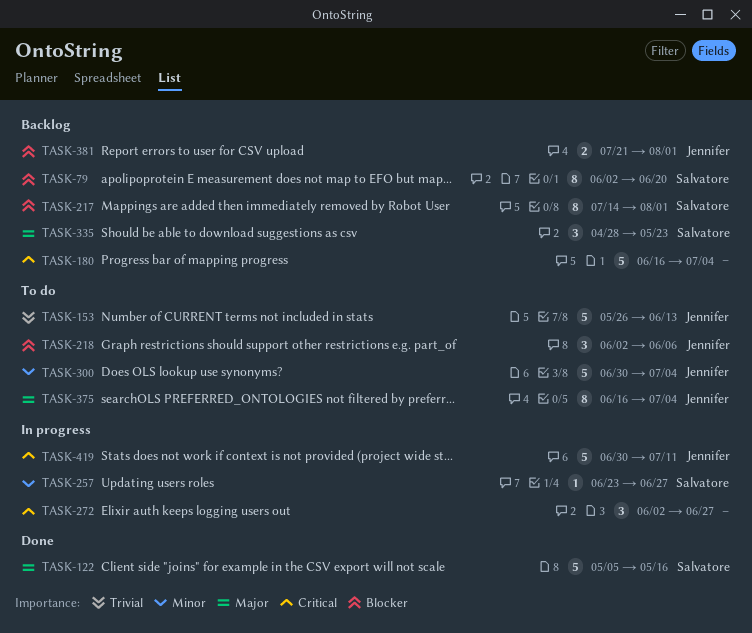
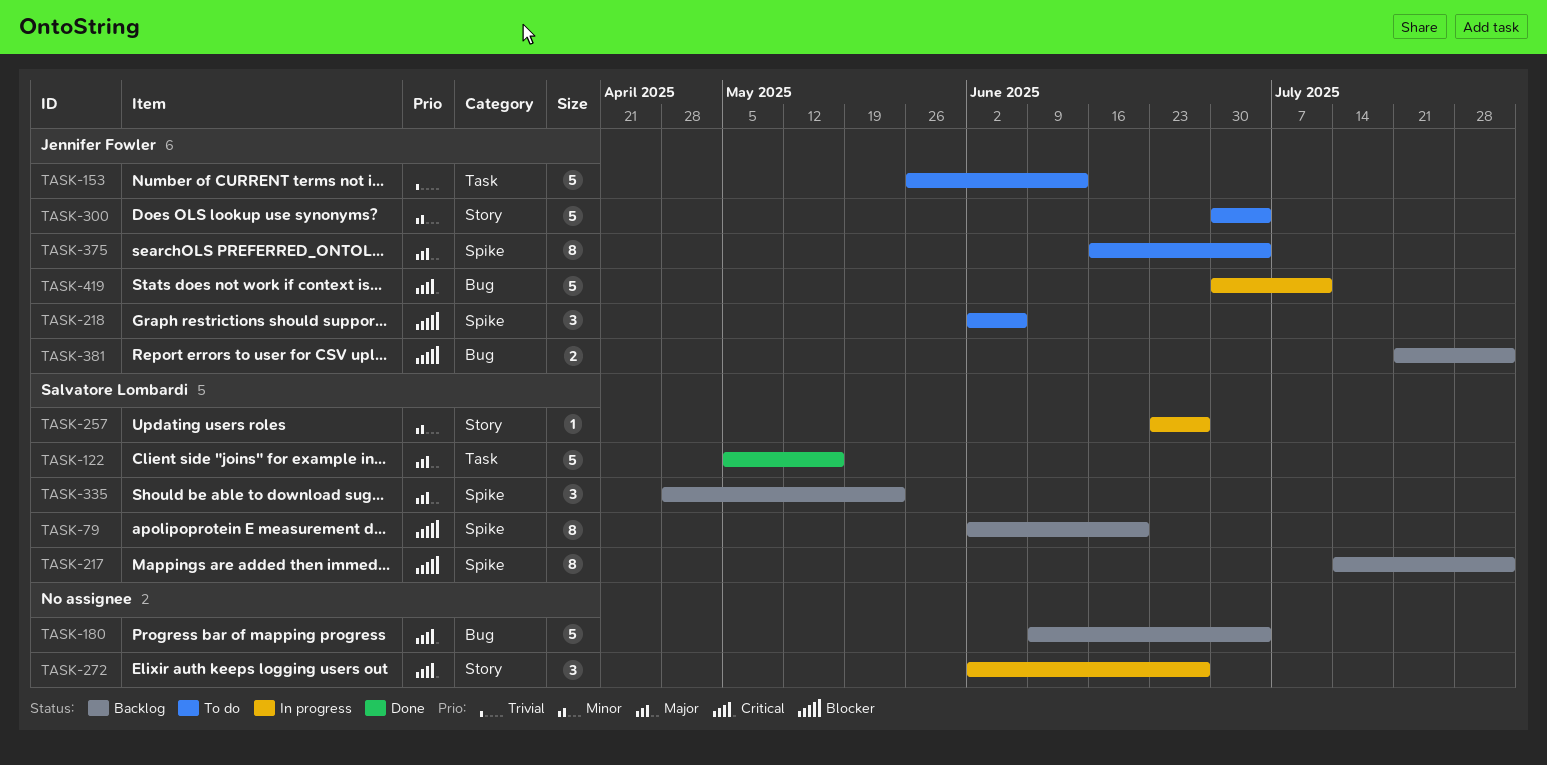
TASK-180, start: Jun 16 -> Jun 9

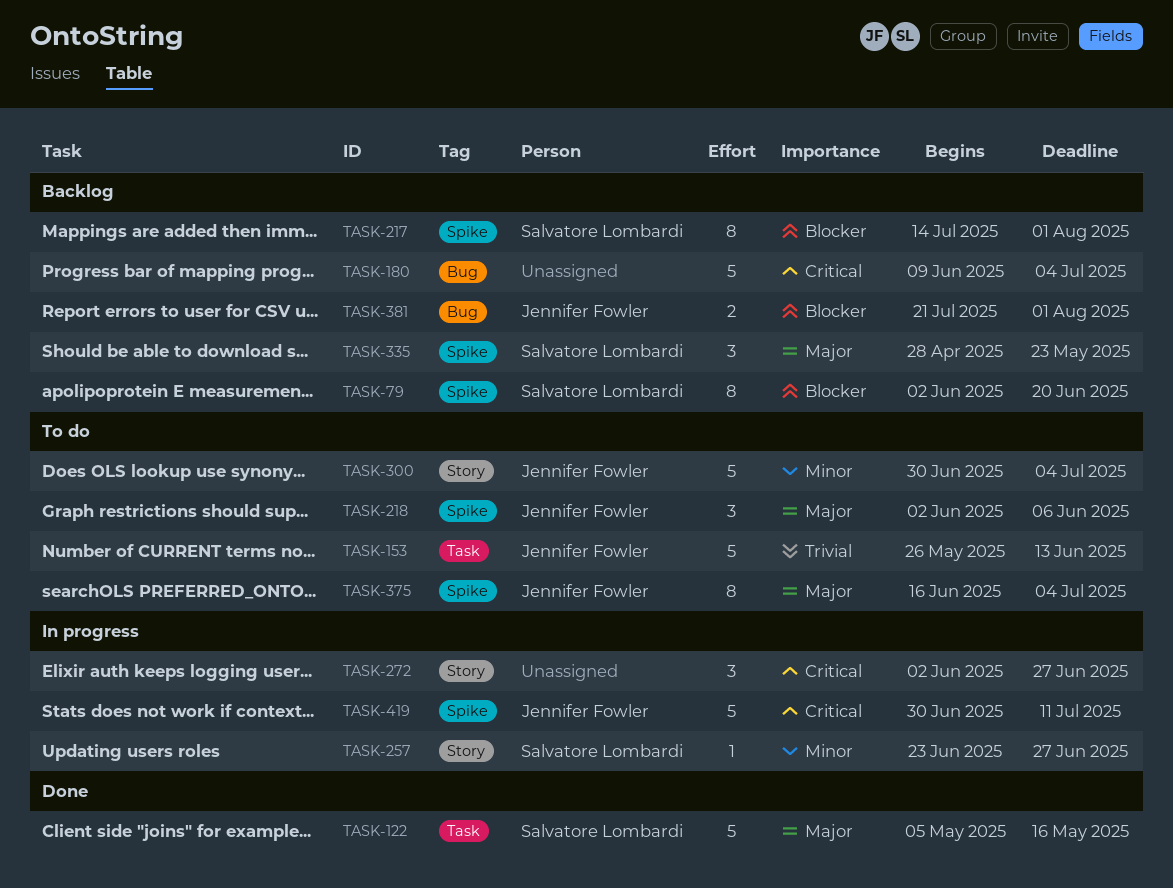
TASK-218, priority: Blocker -> Major
TASK-419, label: Bug -> Spike

